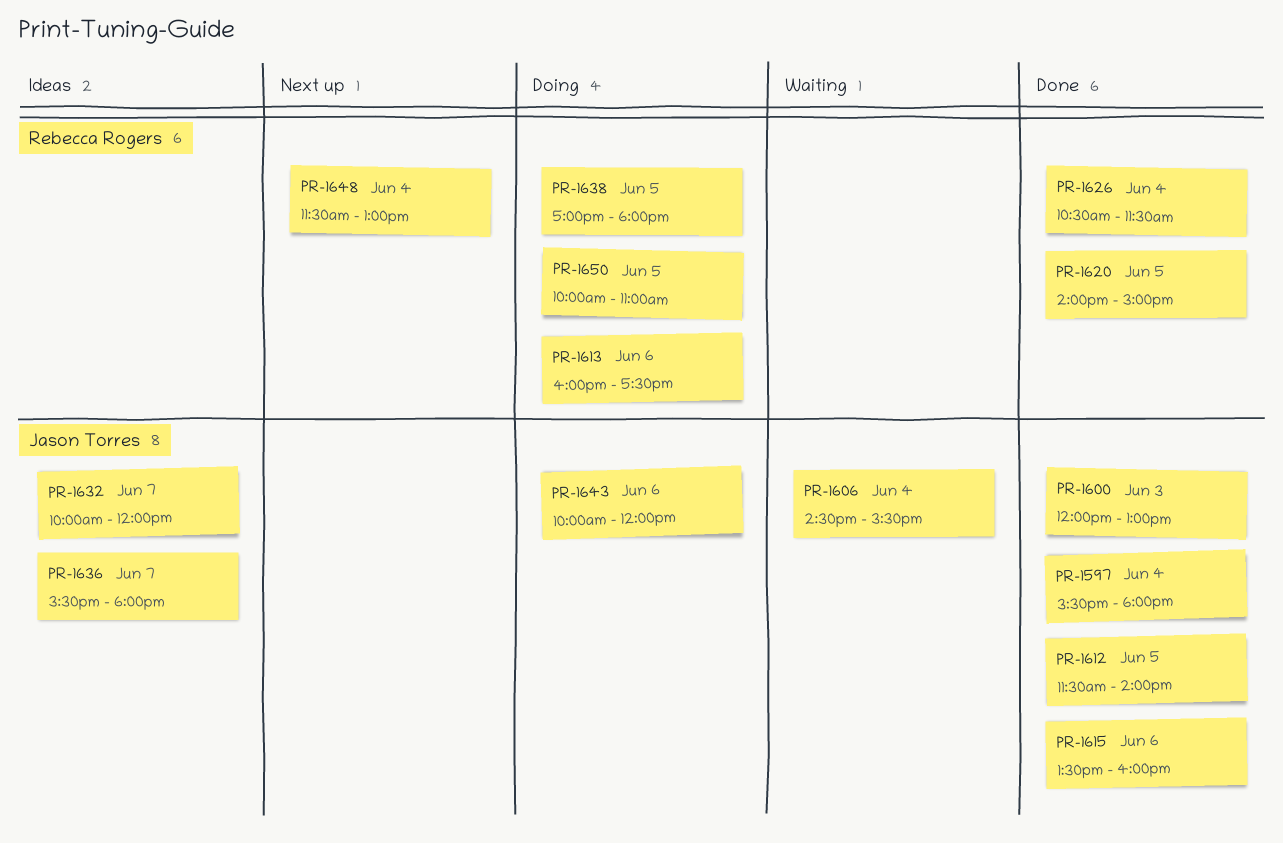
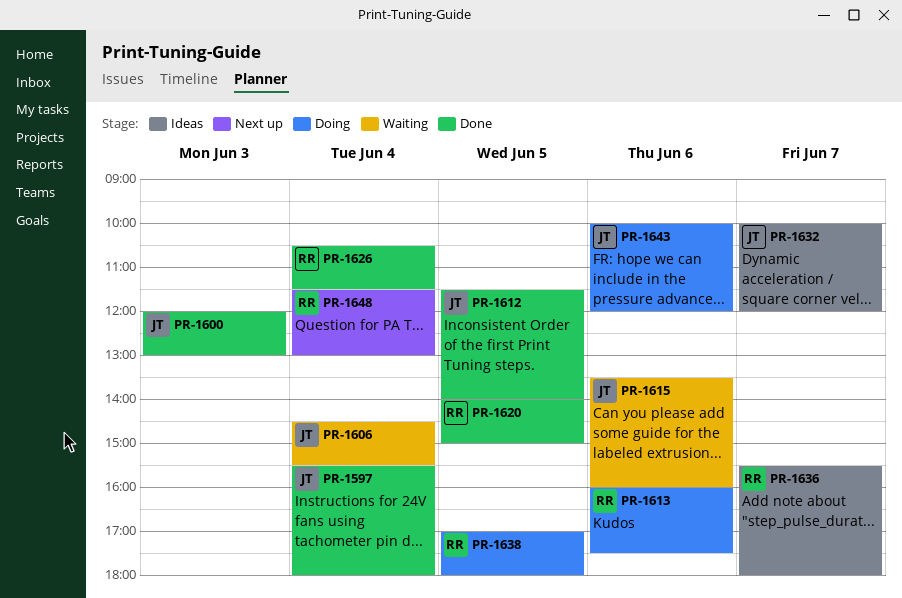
PR-1615, status: Done -> Waiting
PR-1636, owner: Jason Torres -> Rebecca Rogers
PR-1650: present -> none

